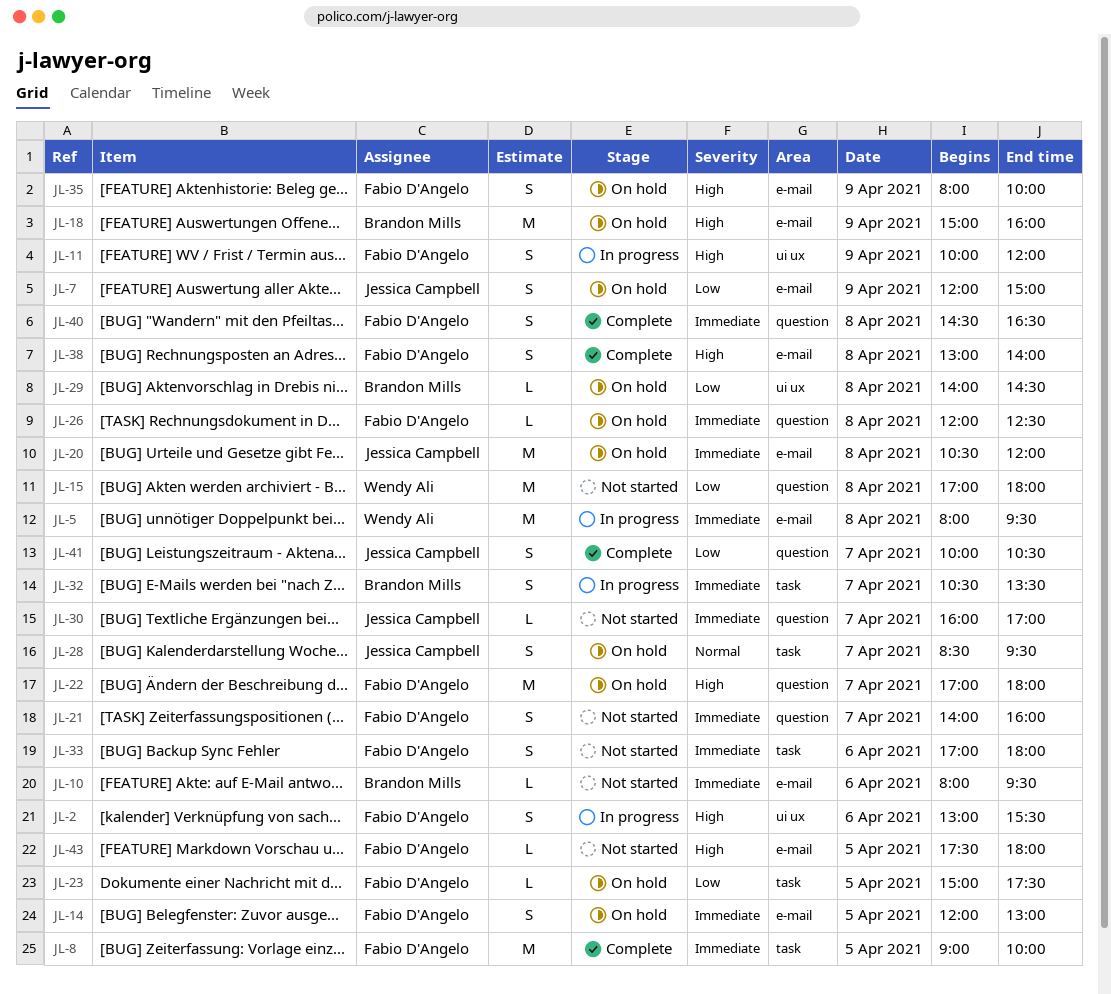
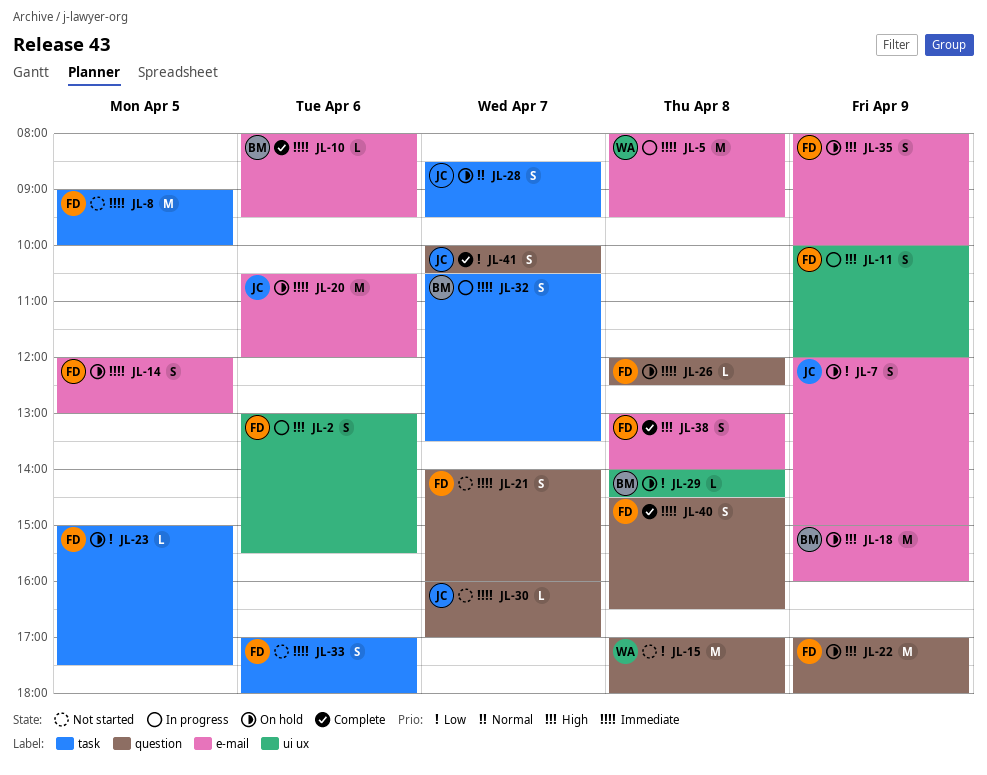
JL-8, status: Complete -> Not started
JL-10, status: Not started -> Complete
JL-20, day: Apr 8 -> Apr 6
JL-22, day: Apr 7 -> Apr 9
JL-43: present -> none

